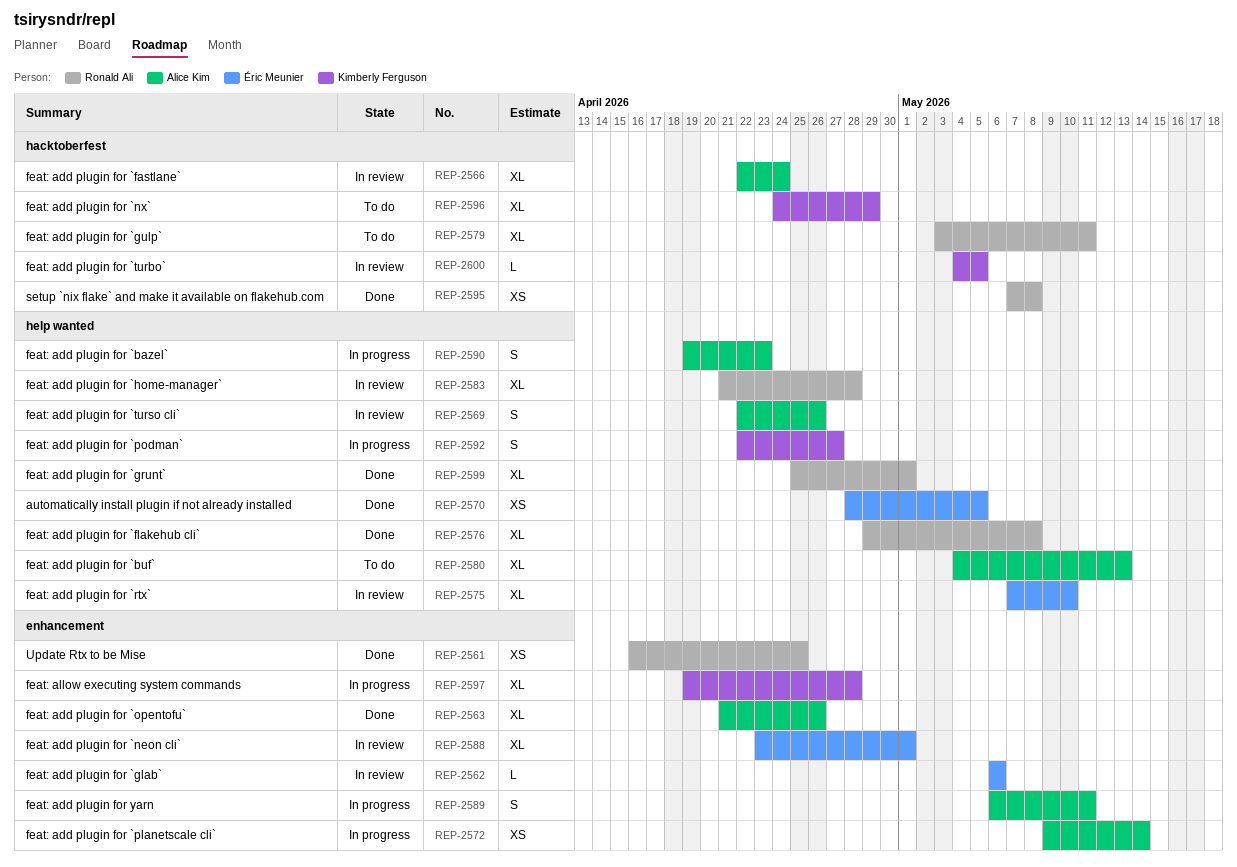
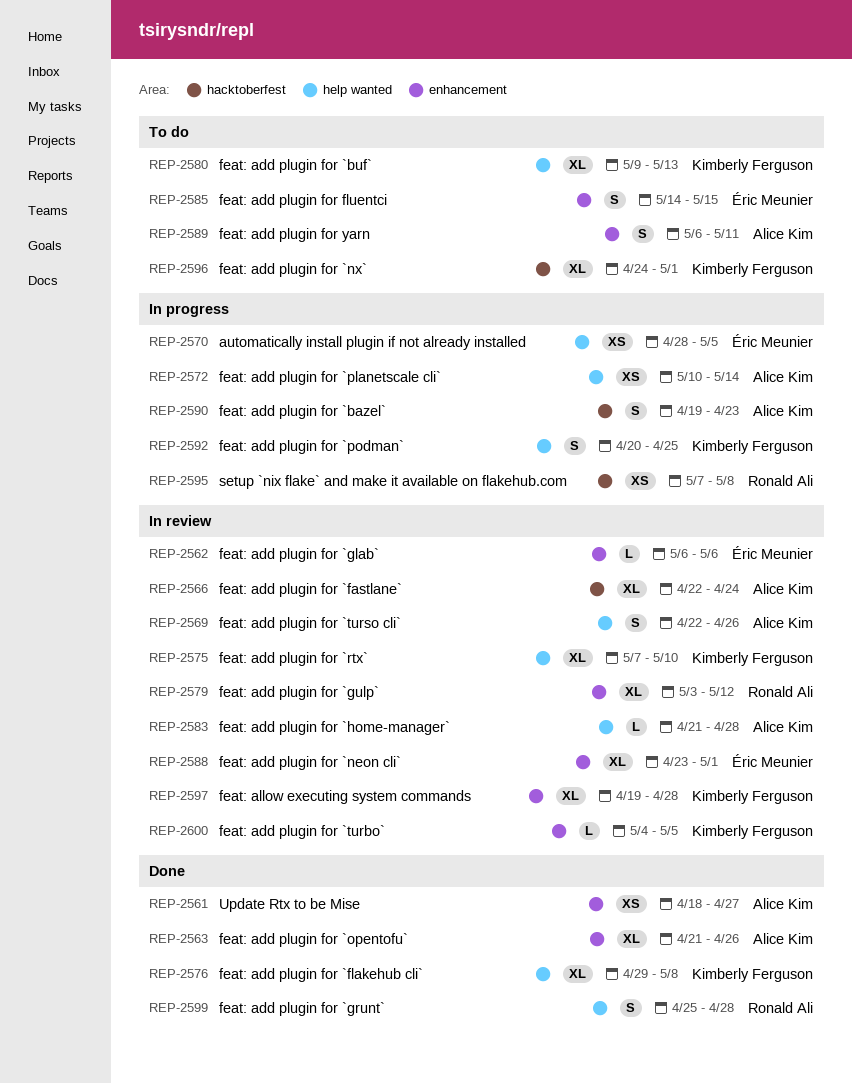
REP-2561, owner: Ronald Ali -> Alice Kim
REP-2561, start: Apr 16 -> Apr 18
REP-2561, due: Apr 25 -> Apr 27
REP-2570, status: Done -> In progress
REP-2572, label: enhancement -> help wanted
REP-2572, start: May 9 -> May 10
REP-2575, owner: Éric Meunier -> Kimberly Ferguson
REP-2576, owner: Ronald Ali -> Kimberly Ferguson
REP-2579, status: To do -> In review
REP-2579, label: hacktoberfest -> enhancement
REP-2579, due: May 11 -> May 12
REP-2580, owner: Alice Kim -> Kimberly Ferguson
REP-2580, start: May 4 -> May 9
REP-2583, owner: Ronald Ali -> Alice Kim
REP-2583, estimate: XL -> L
REP-2585: none -> present
REP-2589, status: In progress -> To do
REP-2590, label: help wanted -> hacktoberfest
REP-2592, start: Apr 22 -> Apr 20
REP-2592, due: Apr 27 -> Apr 25
REP-2595, status: Done -> In progress
REP-2596, due: Apr 29 -> May 1
REP-2597, status: In progress -> In review
REP-2599, estimate: XL -> S
REP-2599, due: May 1 -> Apr 28
REP-2600, label: hacktoberfest -> enhancement

